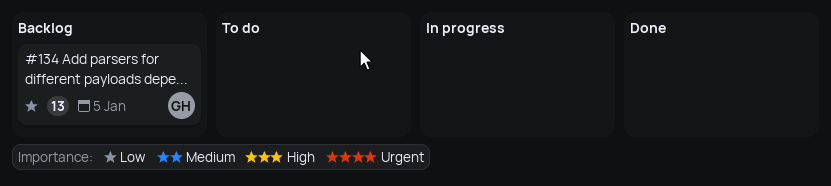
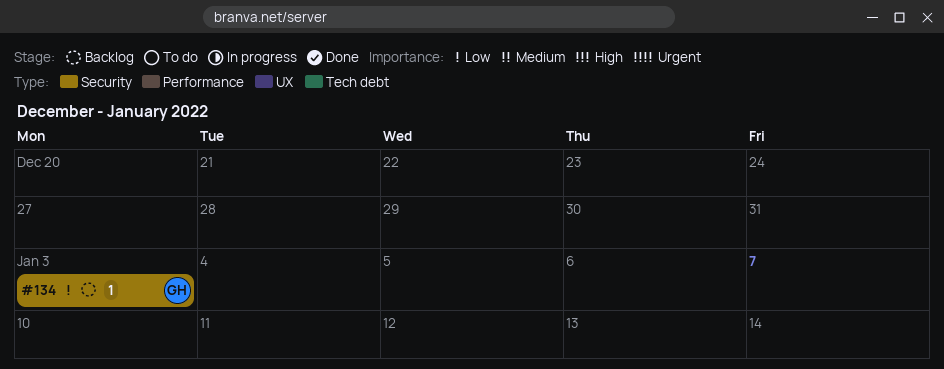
#134, estimate: 13 -> 1
#134, due: Jan 5 -> Jan 3

